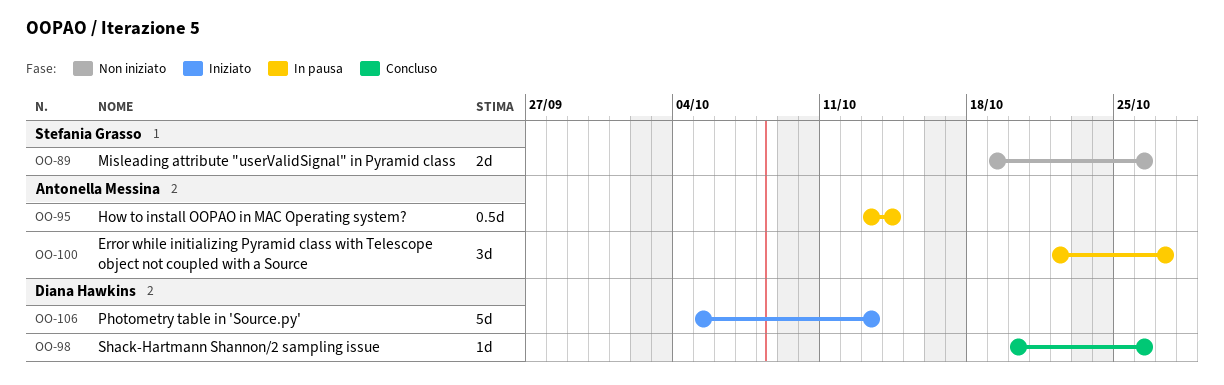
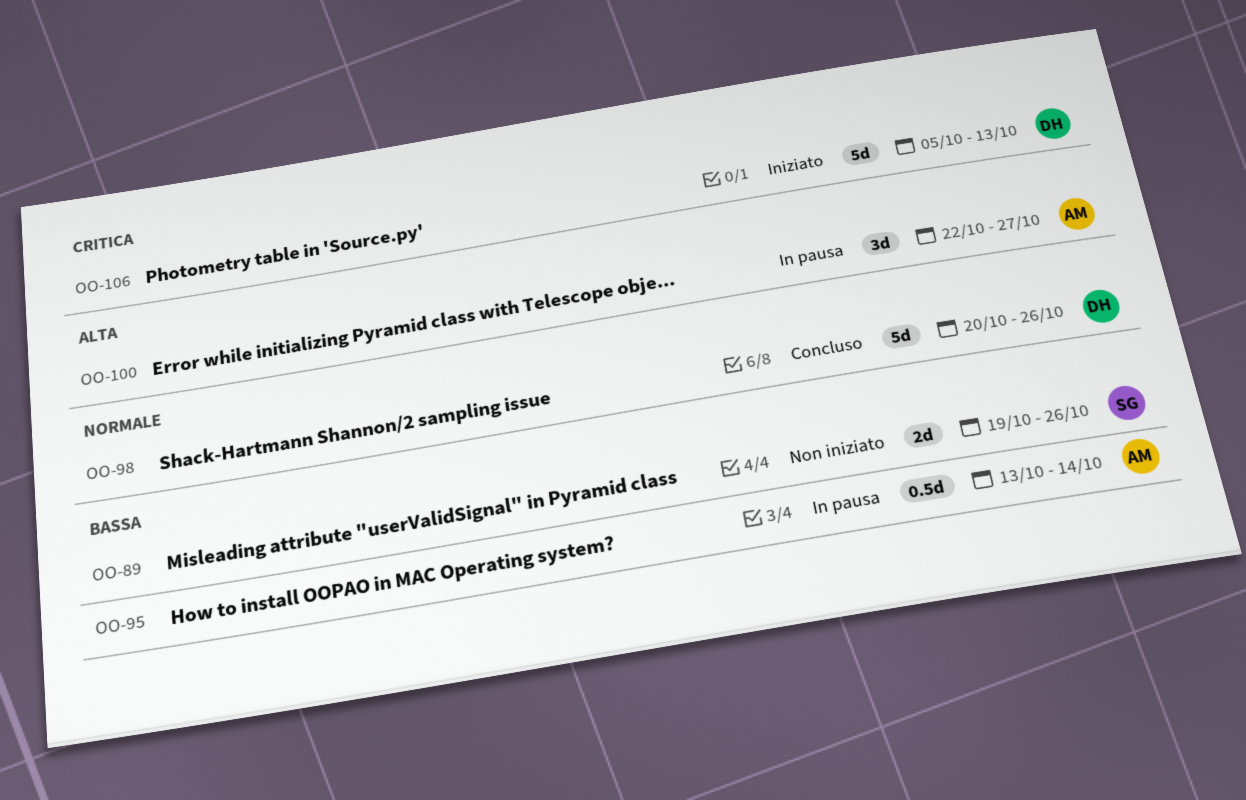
OO-98, estimate: 1d -> 5d

